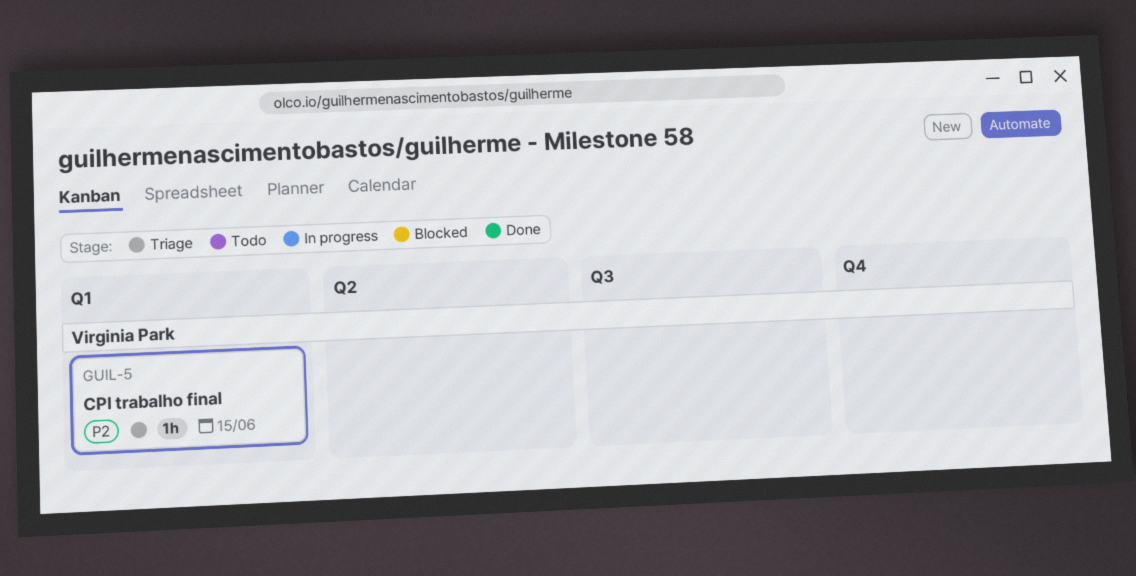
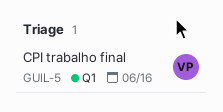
GUIL-5, due: Jun 15 -> Jun 16

